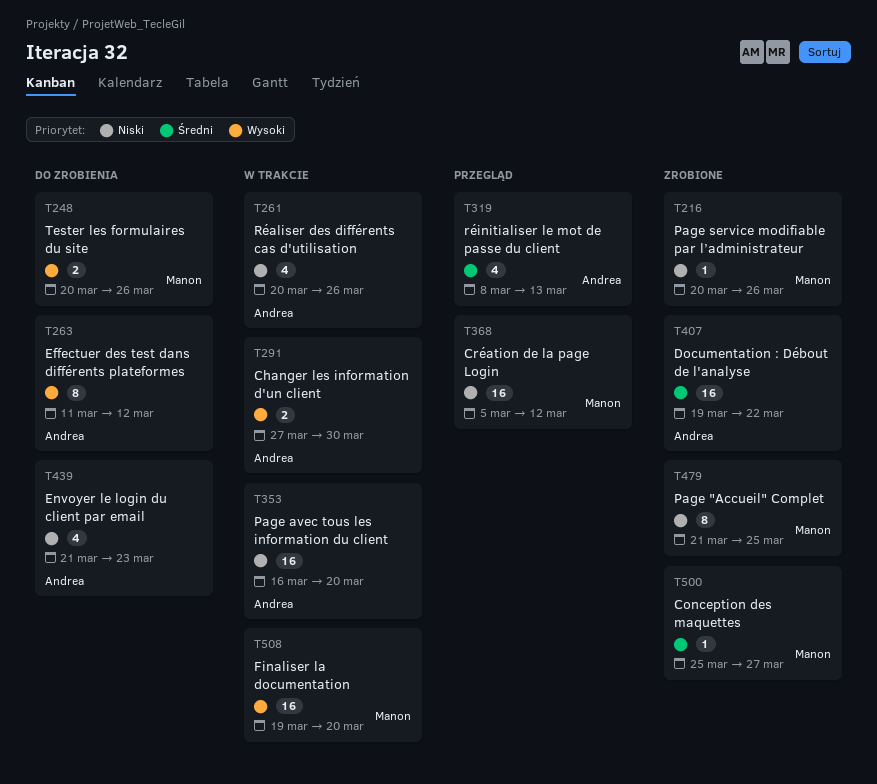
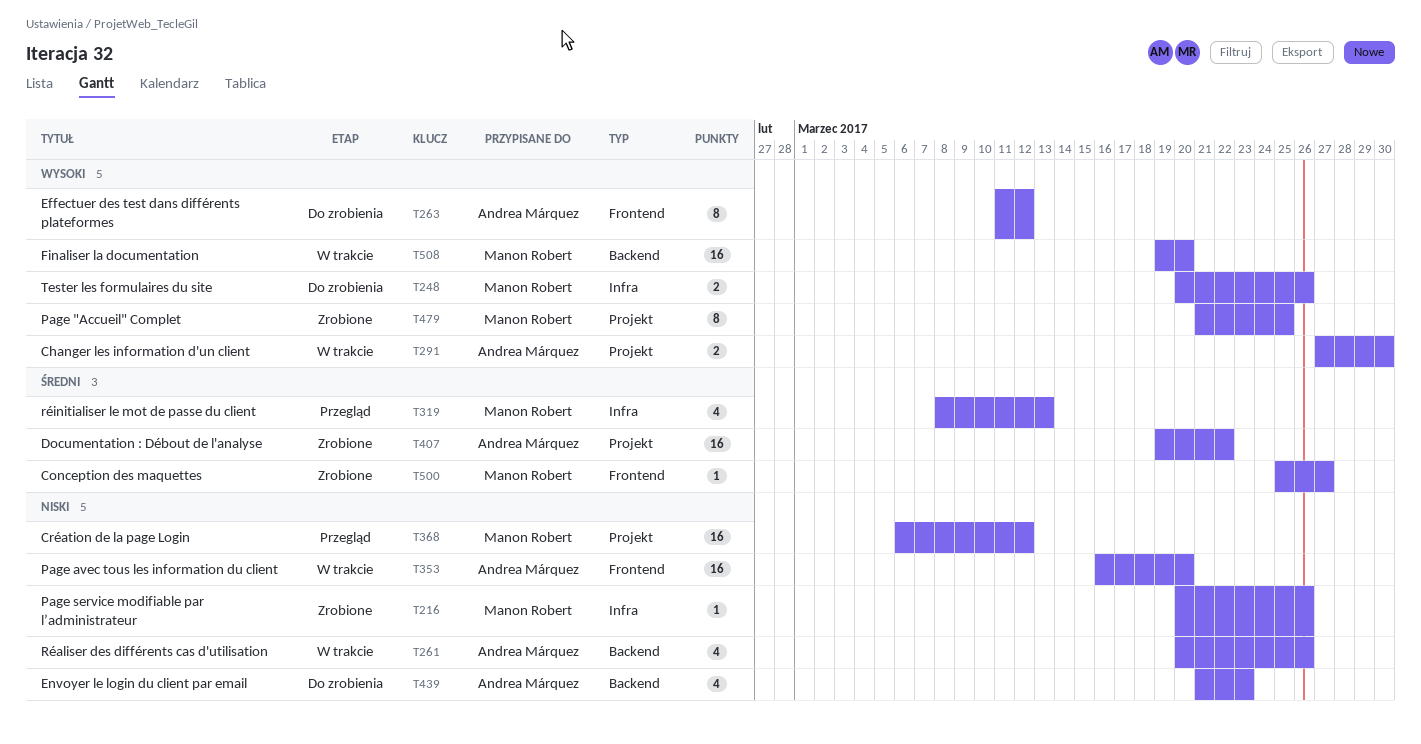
T319, owner: Andrea Márquez -> Manon Robert
T368, start: Mar 5 -> Mar 6
T479, priority: Niski -> Wysoki

